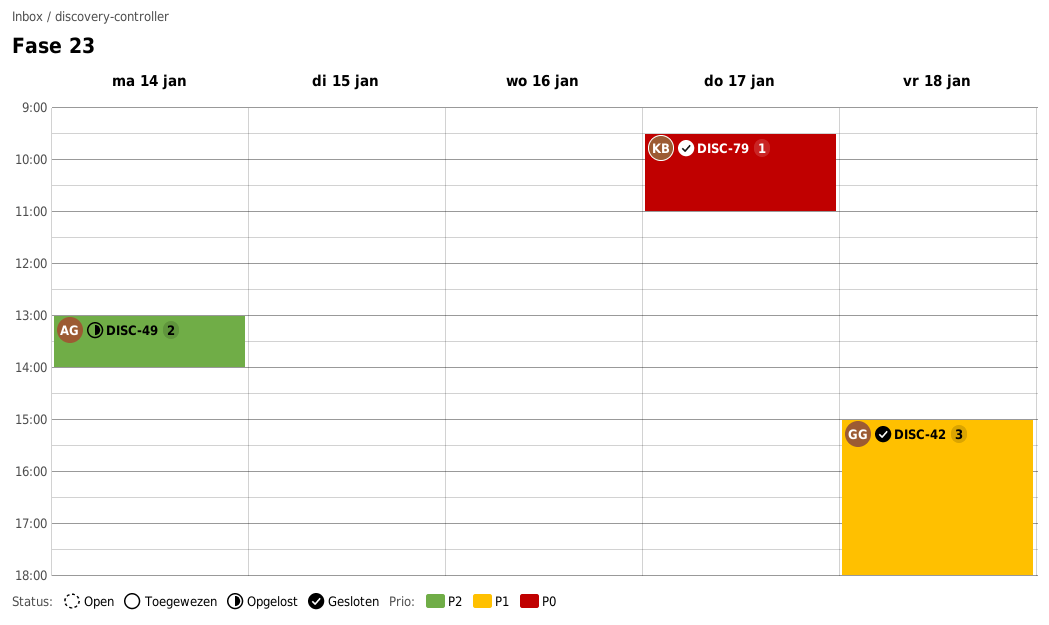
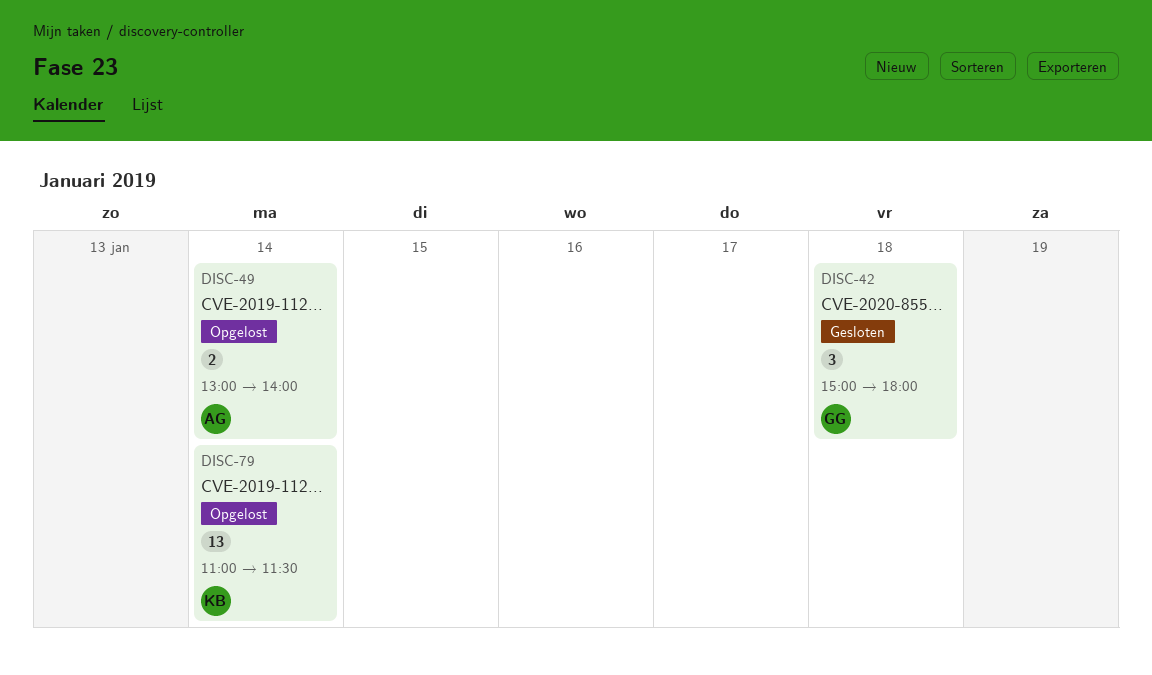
DISC-79, status: Gesloten -> Opgelost
DISC-79, estimate: 1 -> 13
DISC-79, day: Jan 17 -> Jan 14
DISC-79, begins: 09:30 -> 11:00
DISC-79, ends: 11:00 -> 11:30

